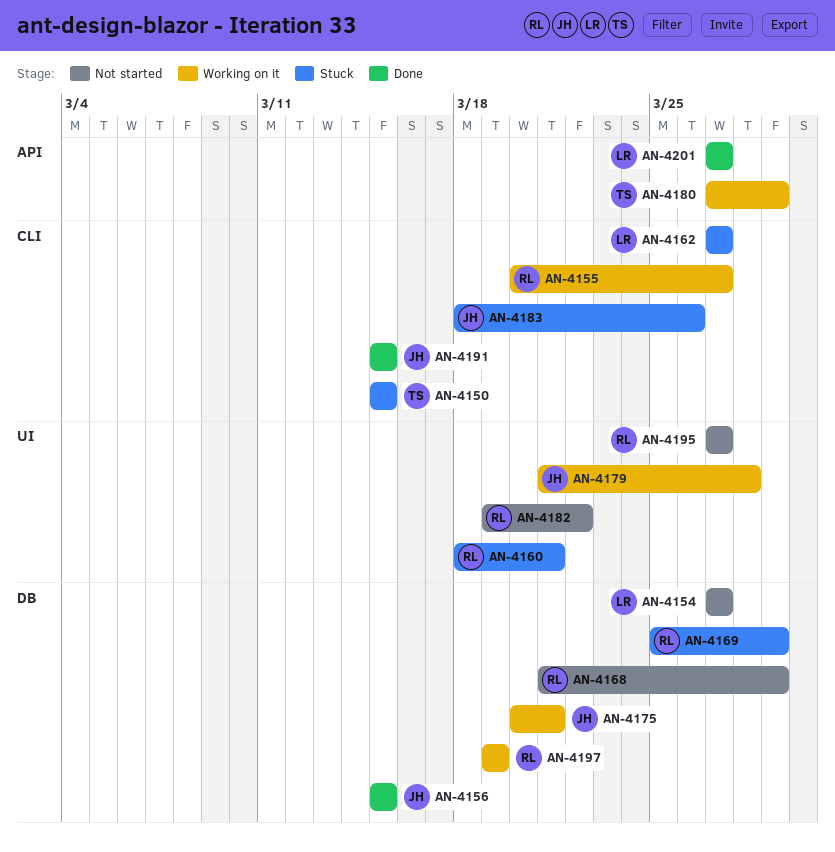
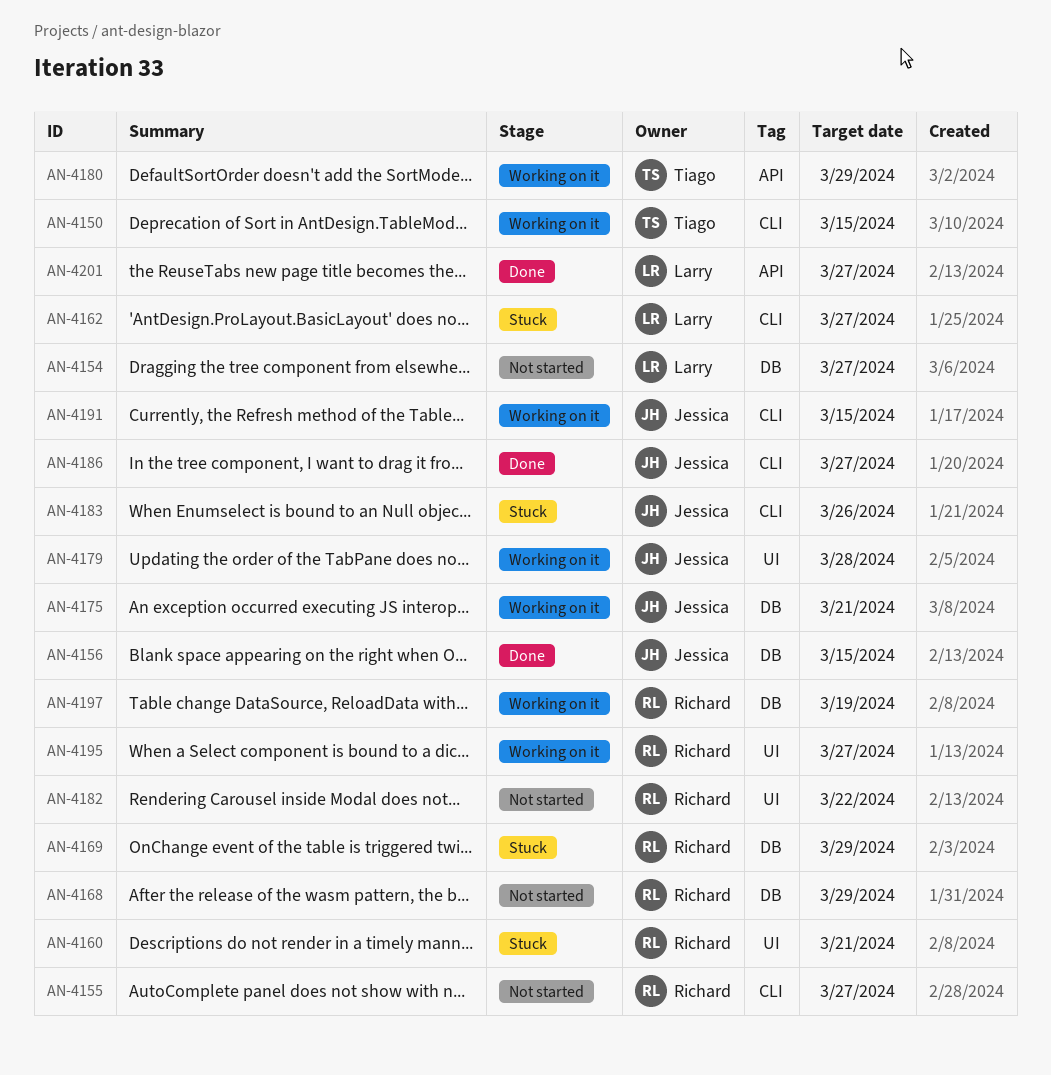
AN-4150, status: Stuck -> Working on it
AN-4155, status: Working on it -> Not started
AN-4186: none -> present
AN-4191, status: Done -> Working on it
AN-4195, status: Not started -> Working on it

